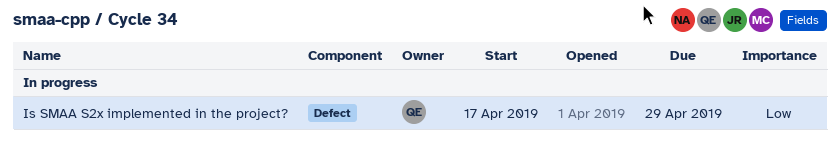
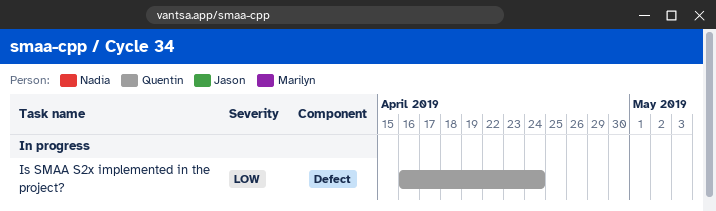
Is SMAA S2x implemented in the project?, start: Apr 17 -> Apr 16
Is SMAA S2x implemented in the project?, due: Apr 29 -> Apr 24

